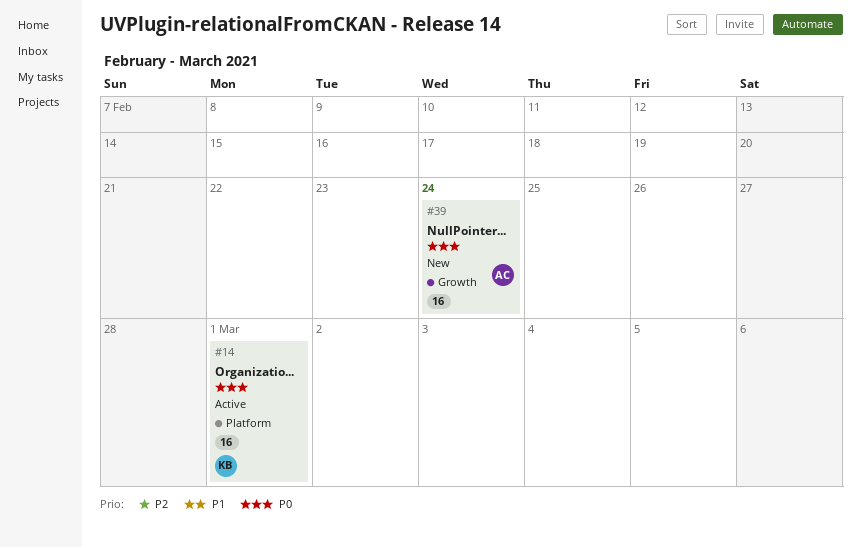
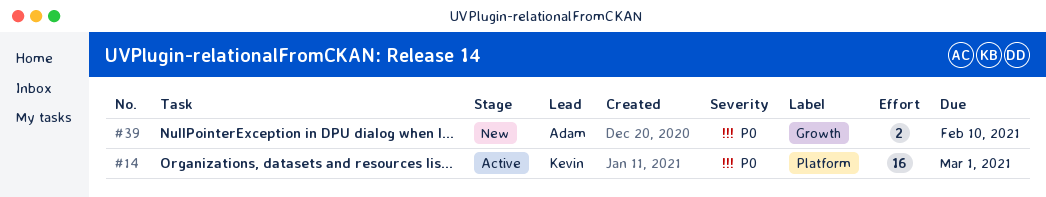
#39, estimate: 16 -> 2
#39, due: Feb 24 -> Feb 10

